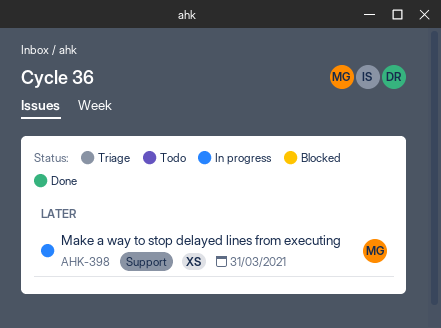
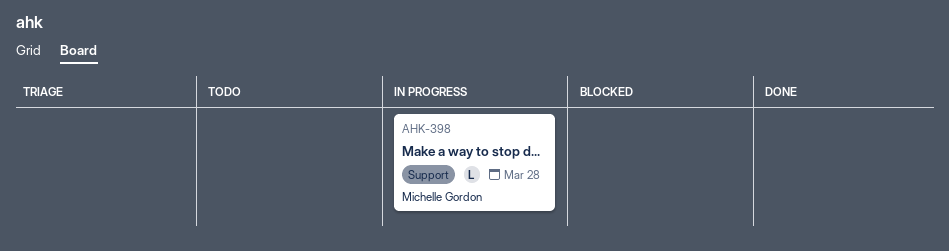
AHK-398, estimate: XS -> L
AHK-398, due: Mar 31 -> Mar 28

